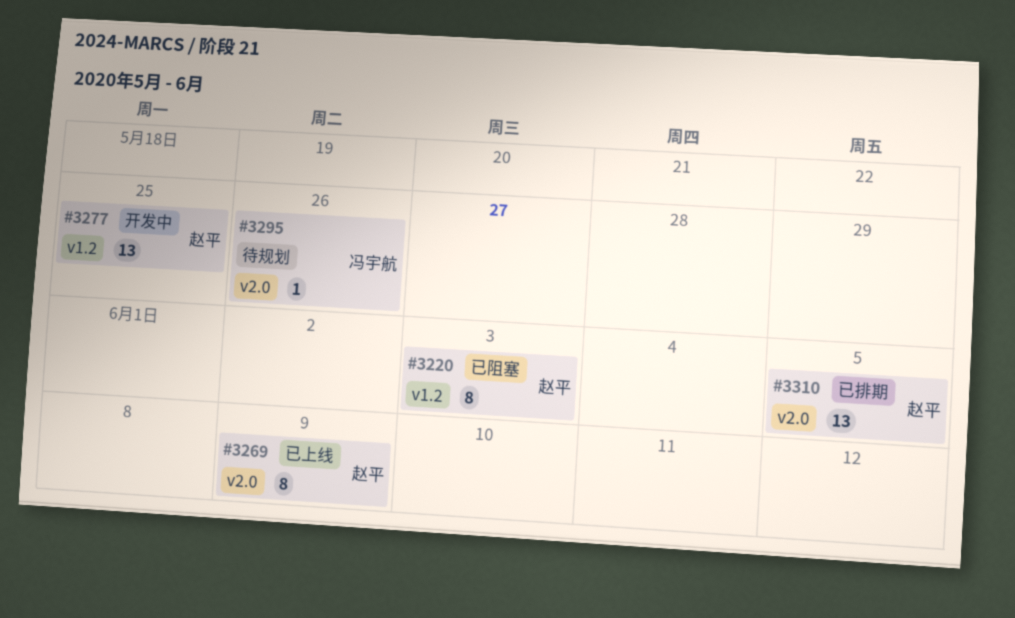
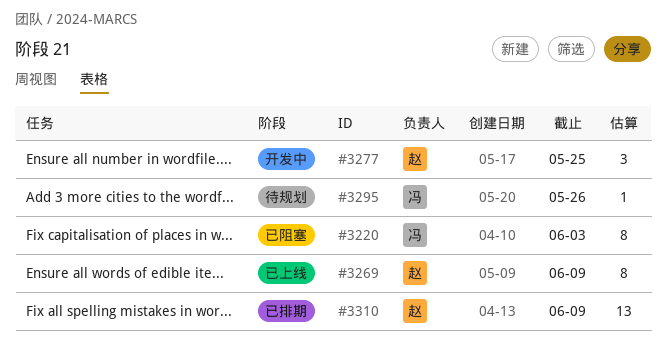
#3220, owner: 赵平 -> 冯宇航
#3277, estimate: 13 -> 3
#3310, due: Jun 5 -> Jun 9

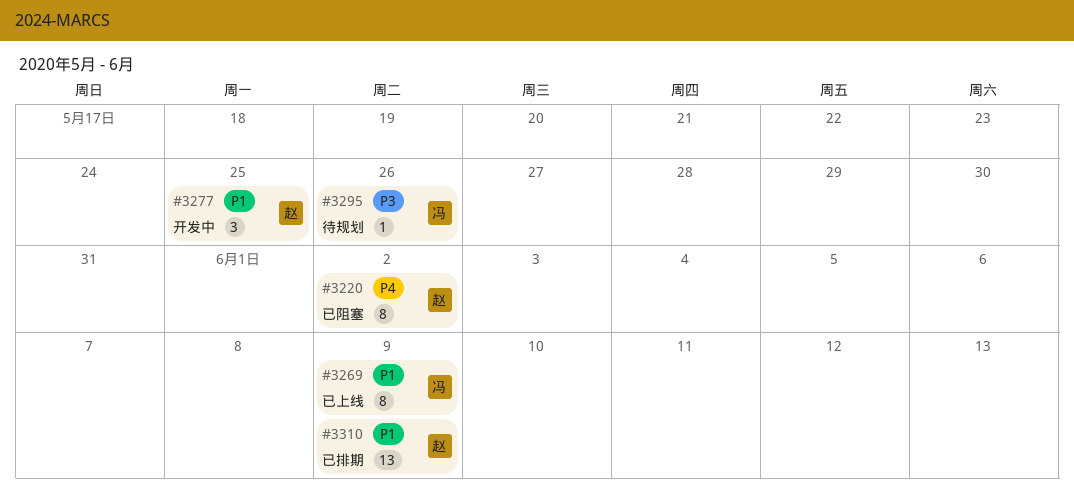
#3220, owner: 冯 -> 赵
#3220, due: Jun 3 -> Jun 2
#3269, owner: 赵 -> 冯

